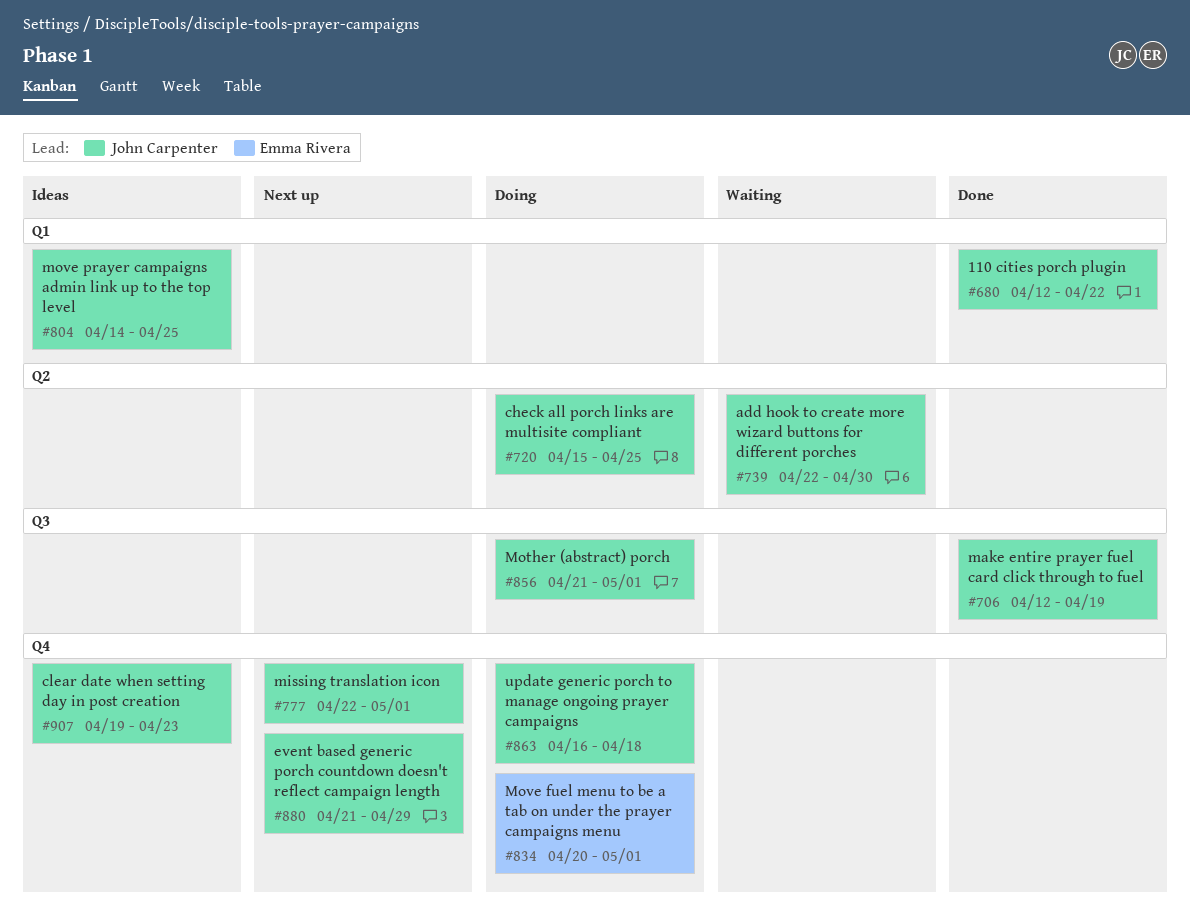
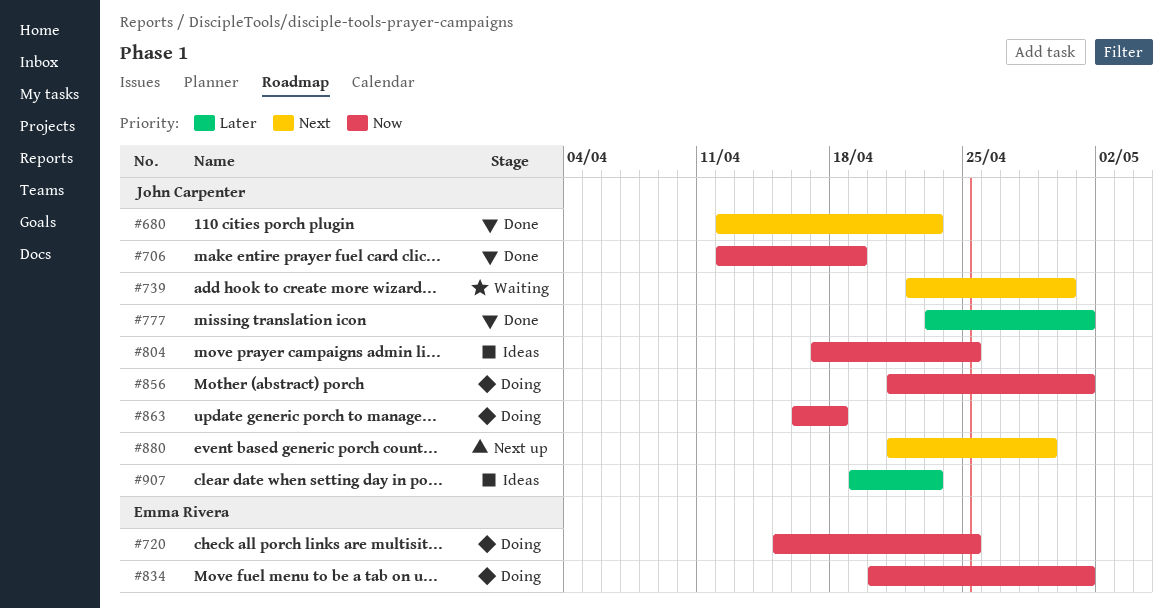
#680, due: Apr 22 -> Apr 23
#720, owner: John Carpenter -> Emma Rivera
#777, status: Next up -> Done
#777, start: Apr 22 -> Apr 23
#804, start: Apr 14 -> Apr 17

